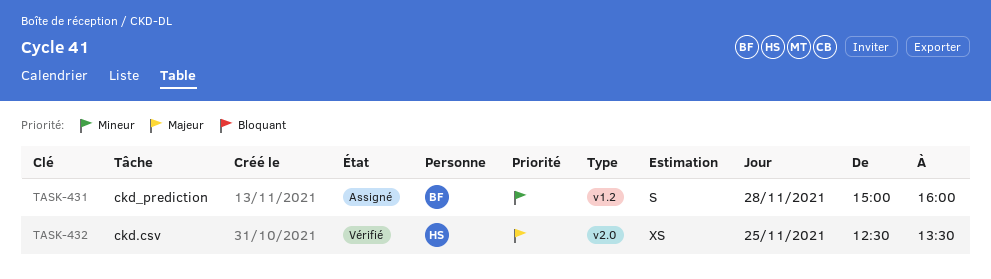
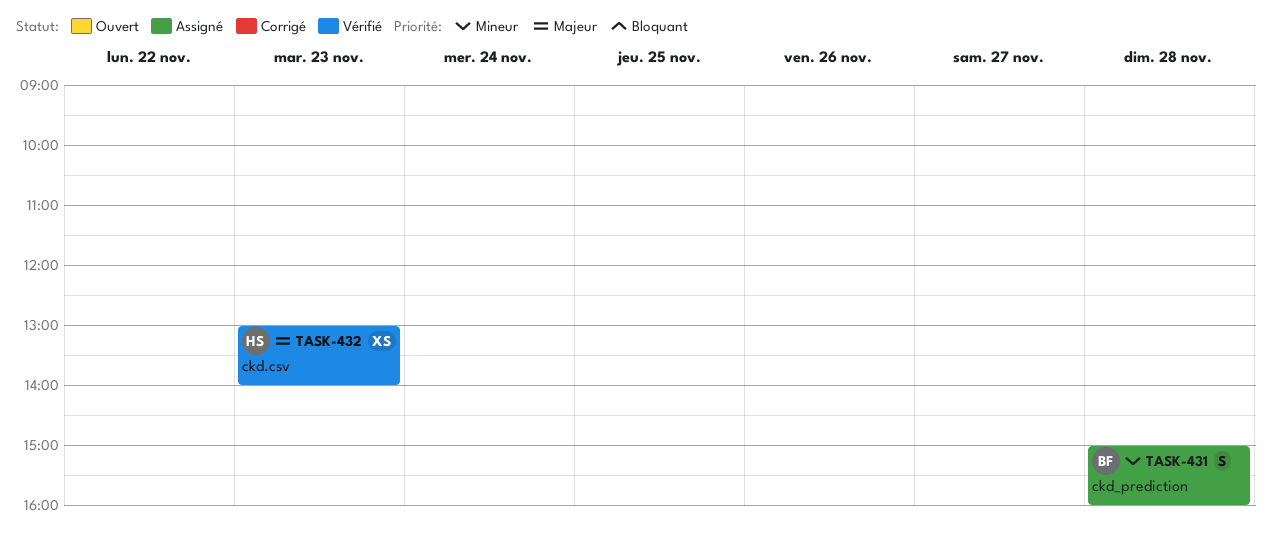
TASK-432, day: Nov 25 -> Nov 23
TASK-432, begins: 12:30 -> 13:00
TASK-432, ends: 13:30 -> 14:00

